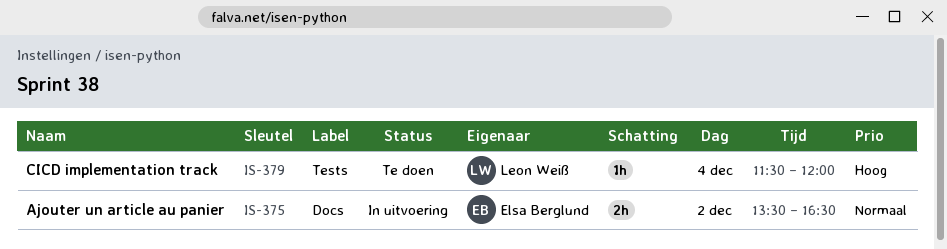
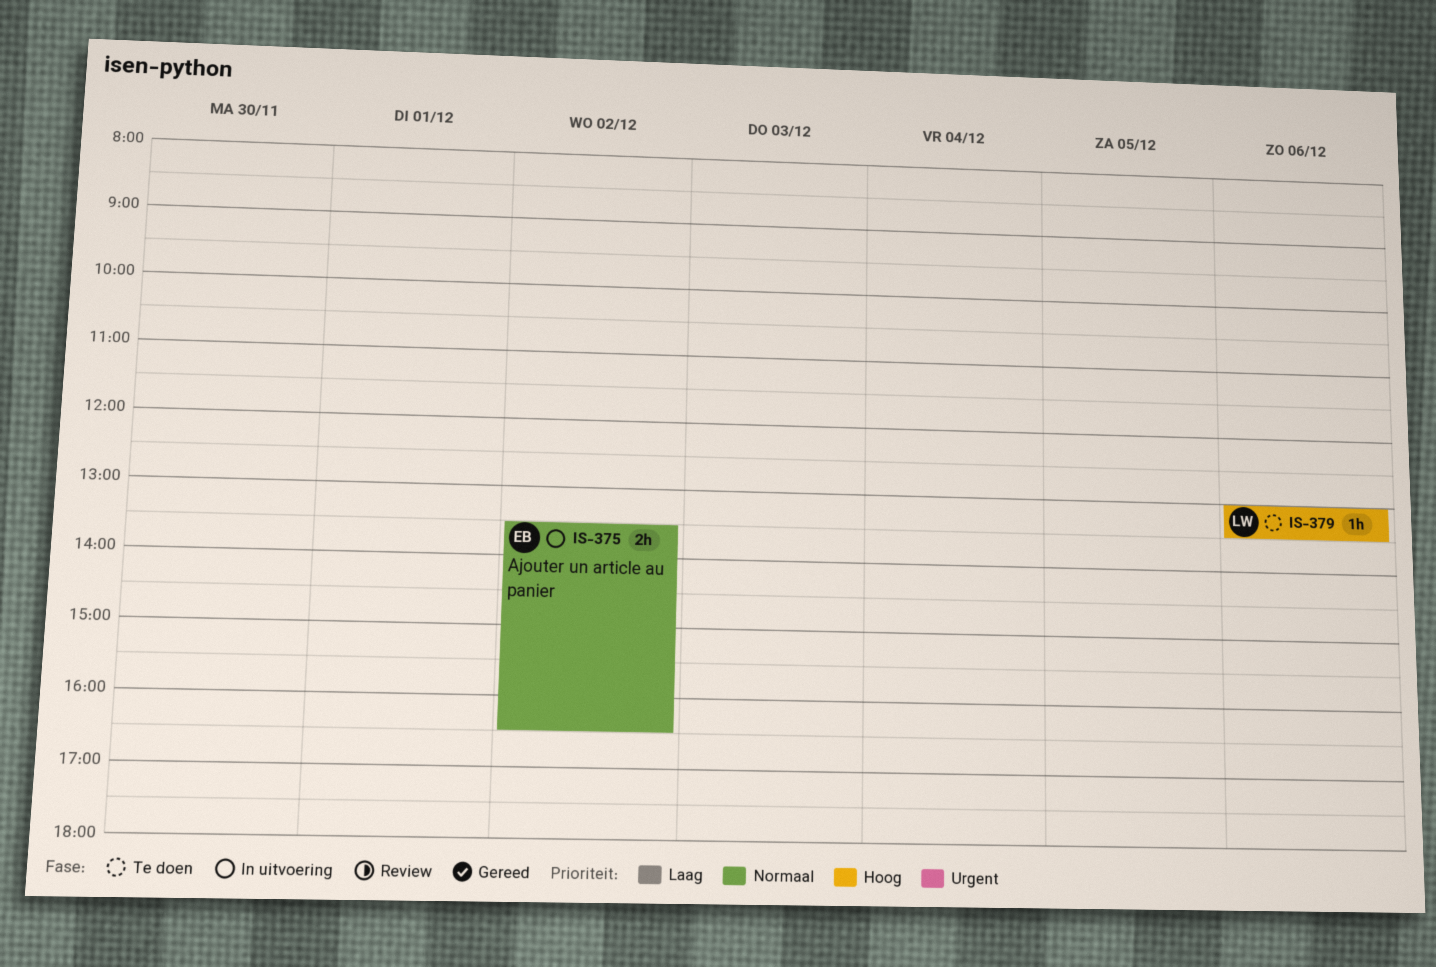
IS-379, day: Dec 4 -> Dec 6
IS-379, begins: 11:30 -> 13:00
IS-379, ends: 12:00 -> 13:30

